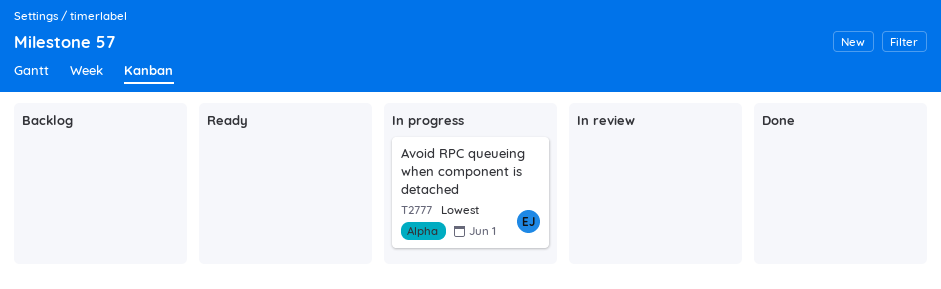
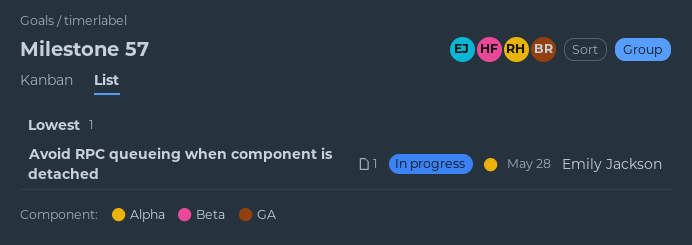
Avoid RPC queueing when component is detached, due: Jun 1 -> May 28

